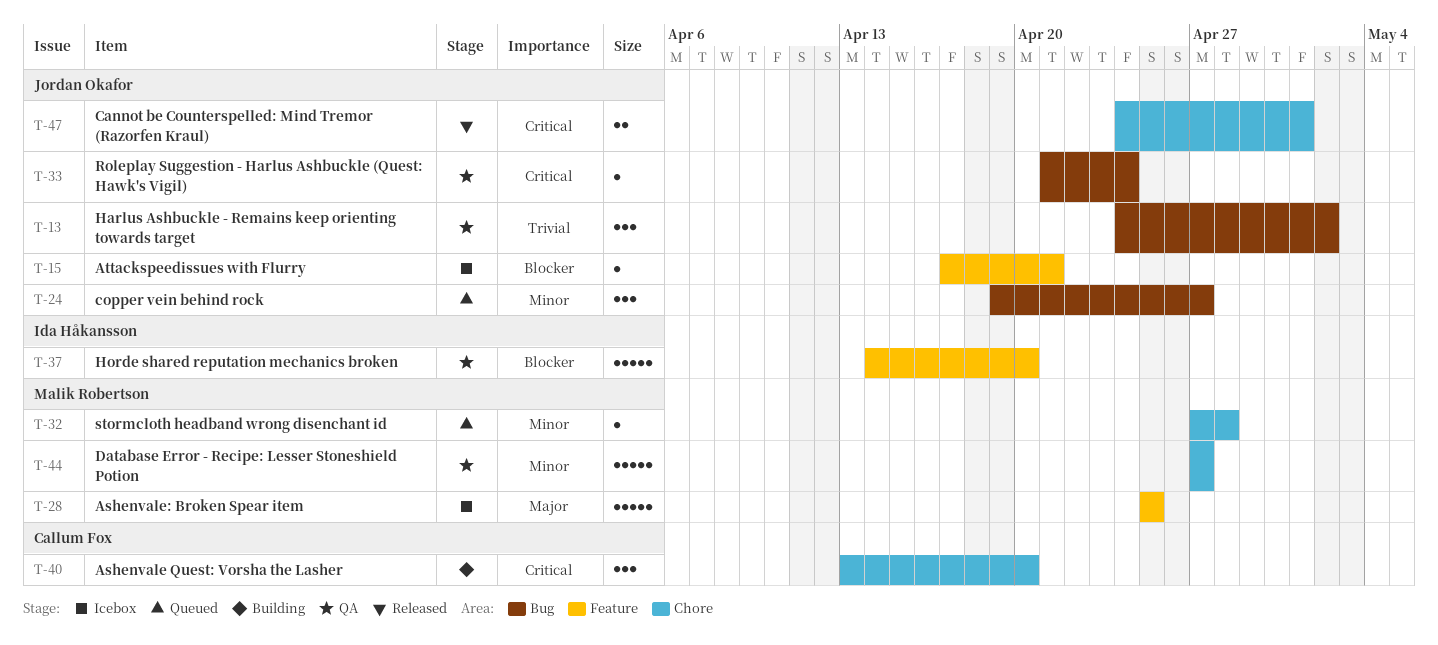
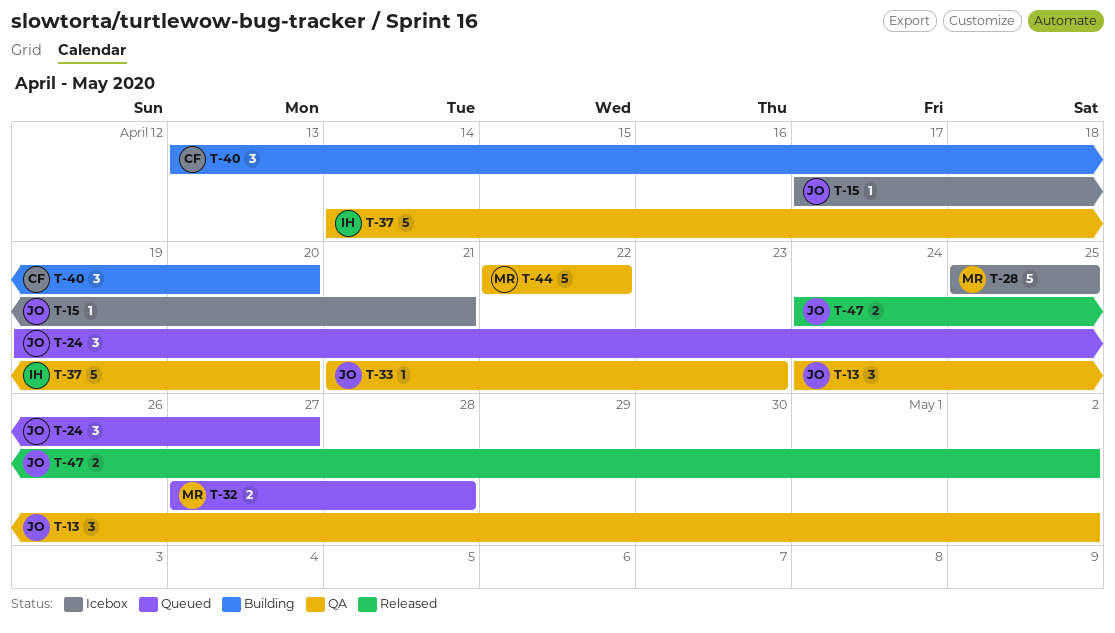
T-32, estimate: 1 -> 2
T-33, due: Apr 24 -> Apr 23
T-44, start: Apr 27 -> Apr 22
T-44, due: Apr 27 -> Apr 22
T-47, due: May 1 -> May 2

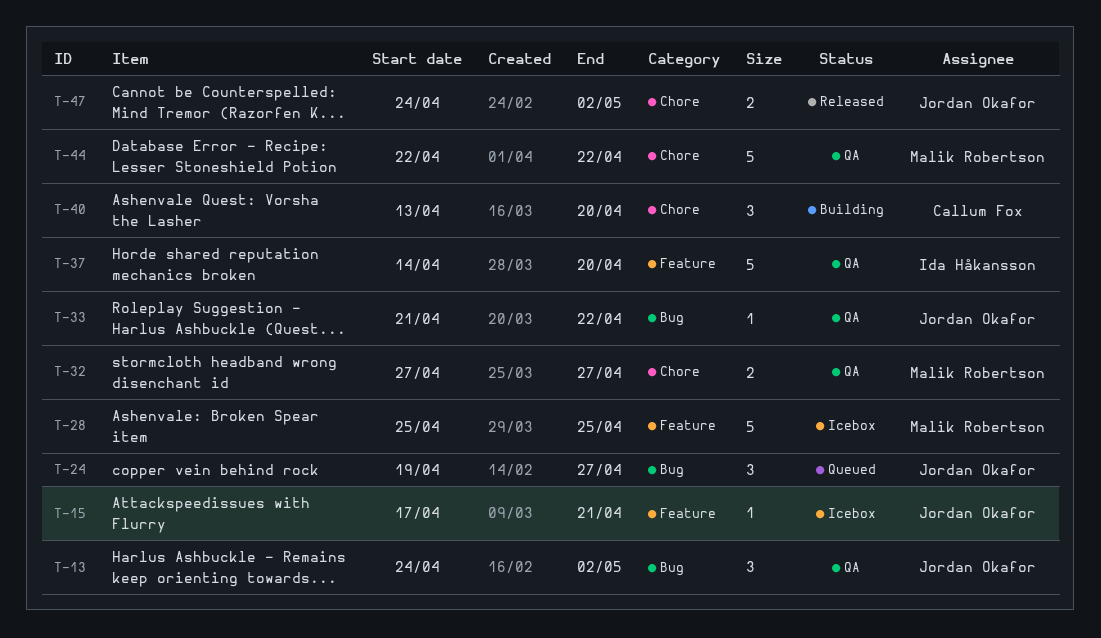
T-32, status: Queued -> QA
T-32, due: Apr 28 -> Apr 27
T-33, due: Apr 23 -> Apr 22

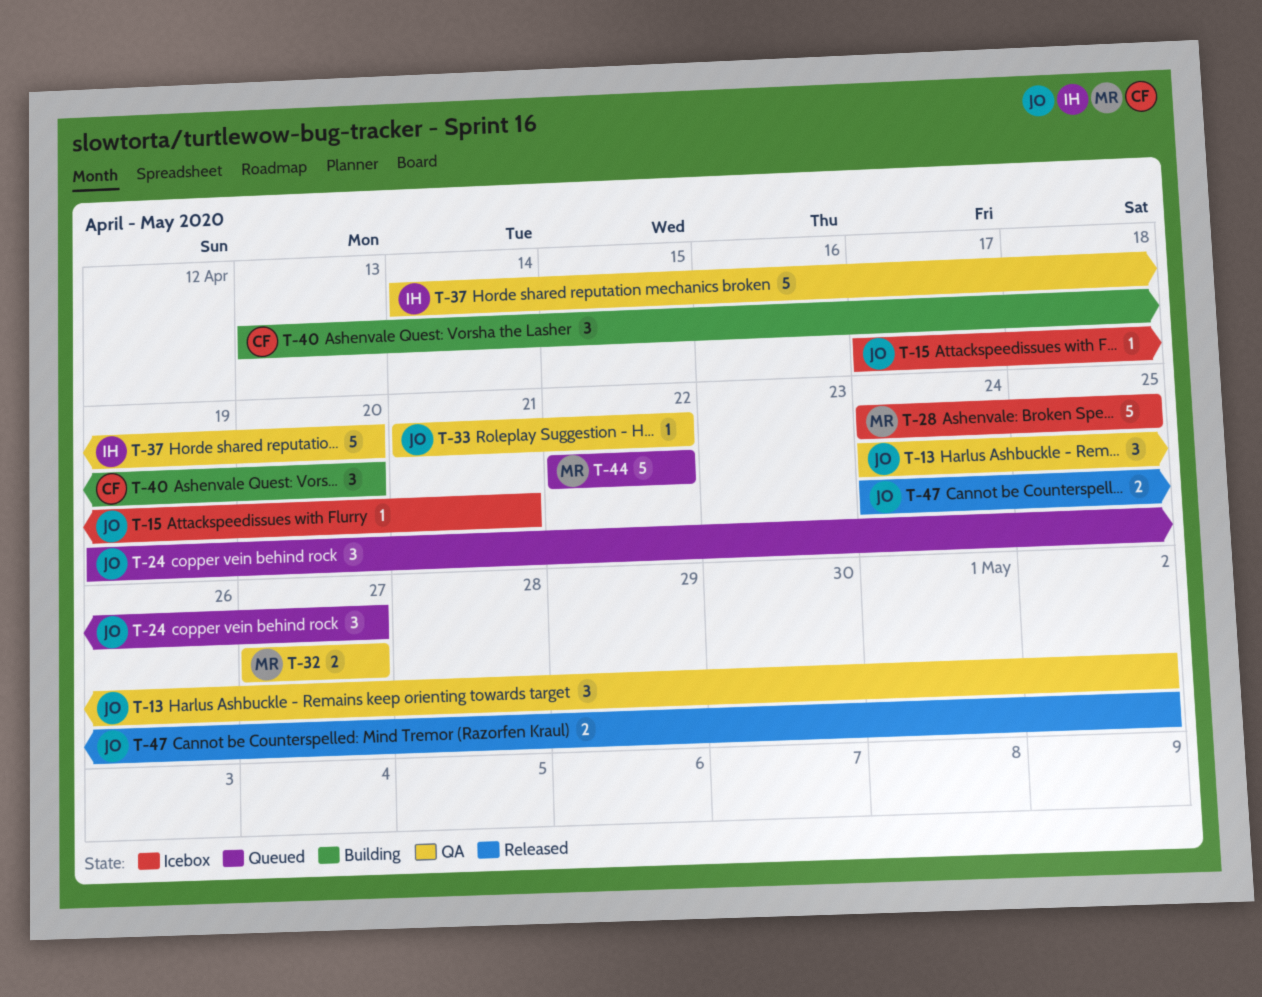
T-28, start: Apr 25 -> Apr 24
T-44, status: QA -> Queued

